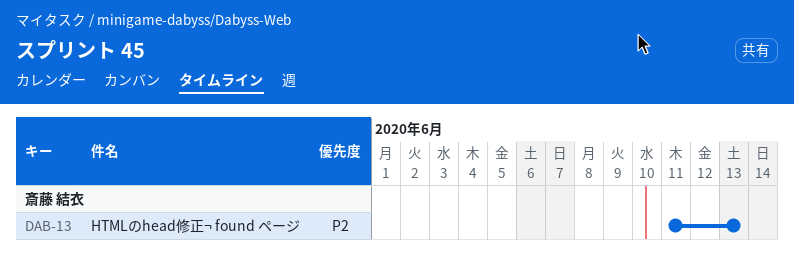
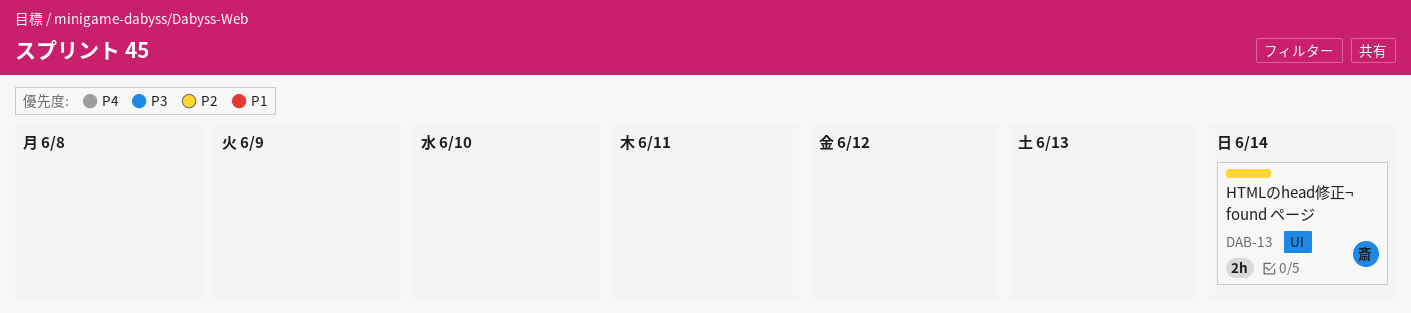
DAB-13, due: Jun 13 -> Jun 14

